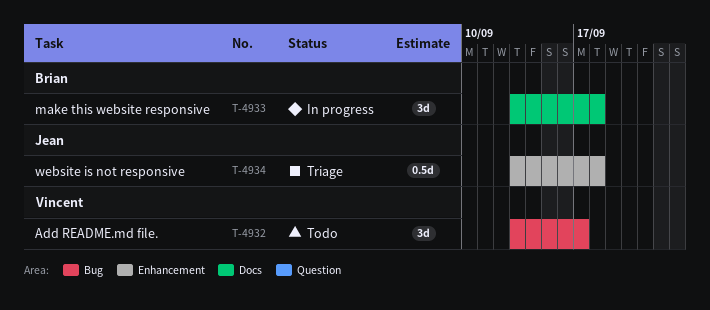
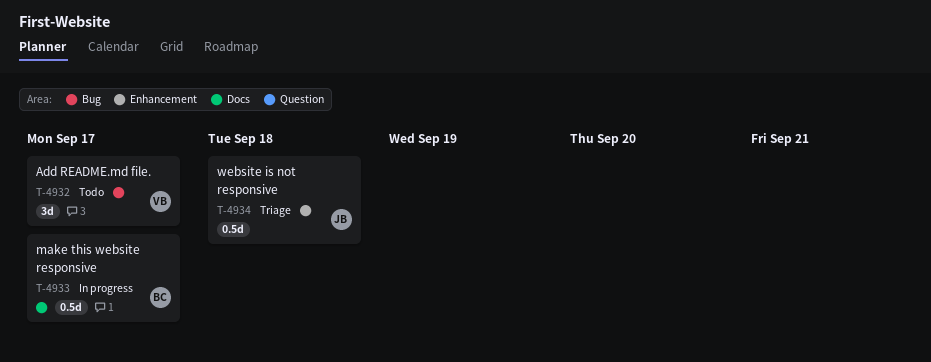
T-4933, estimate: 3d -> 0.5d
T-4933, due: Sep 18 -> Sep 17

